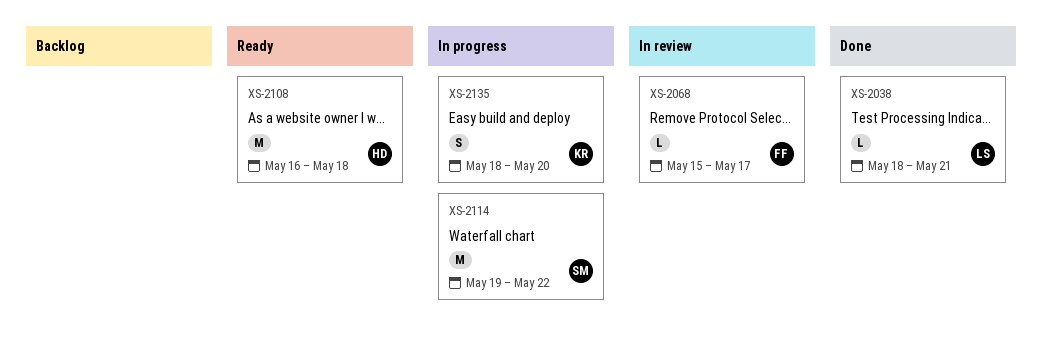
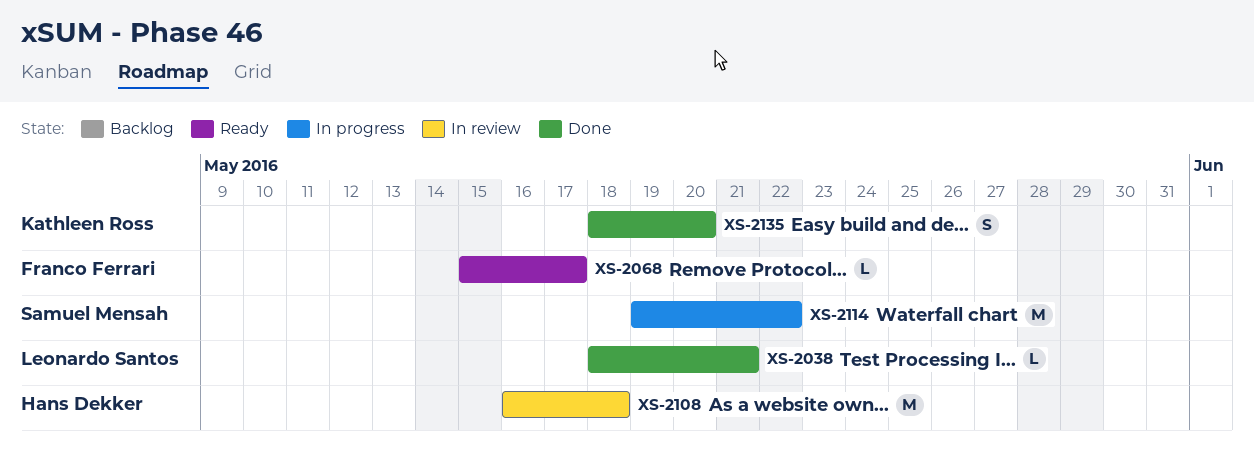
XS-2068, status: In review -> Ready
XS-2108, status: Ready -> In review
XS-2135, status: In progress -> Done

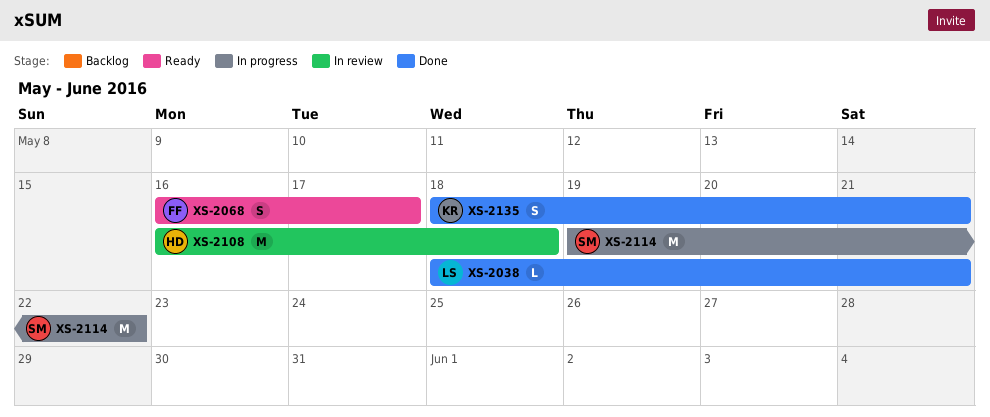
XS-2068, estimate: L -> S
XS-2068, start: May 15 -> May 16
XS-2135, due: May 20 -> May 21

